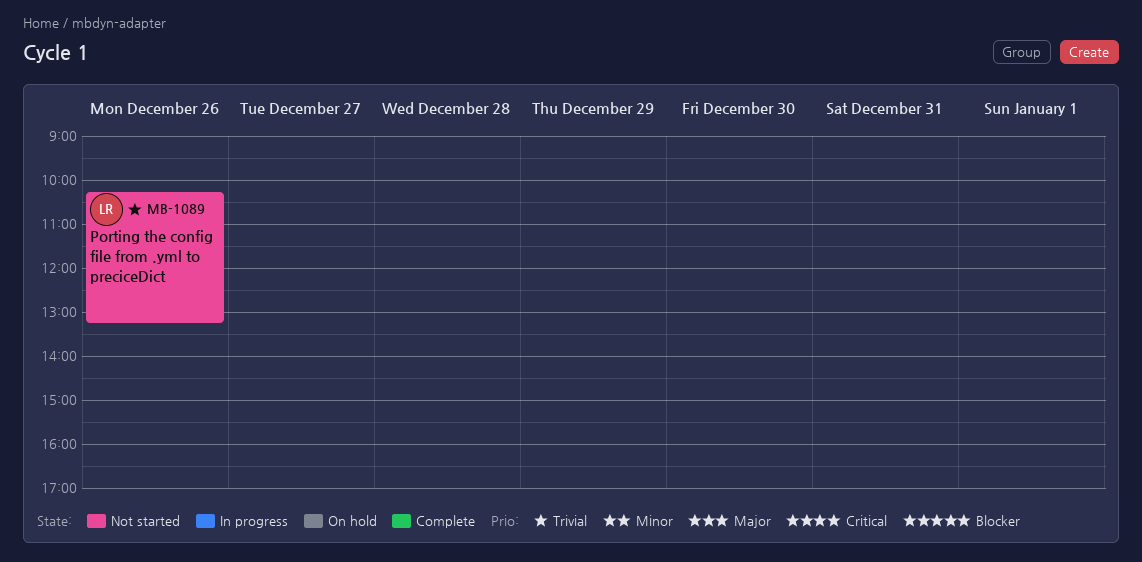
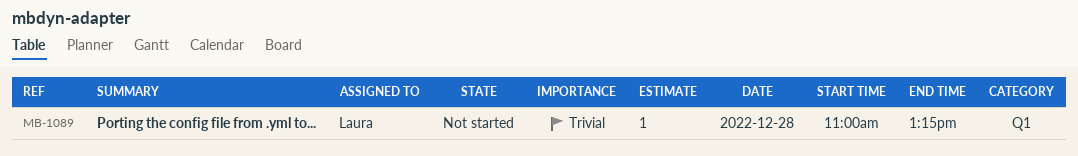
MB-1089, day: Dec 26 -> Dec 28
MB-1089, begins: 10:15 -> 11:00

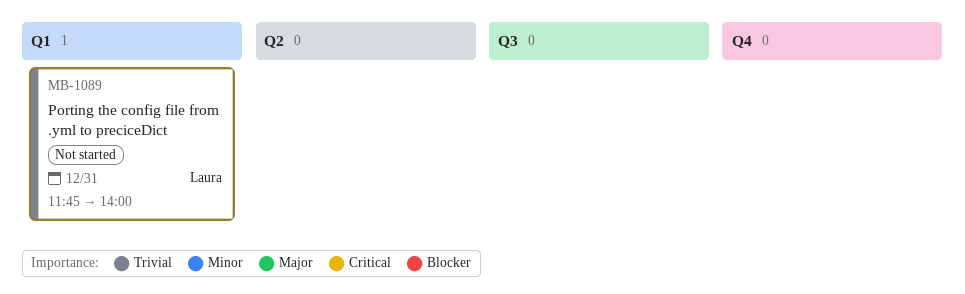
MB-1089, day: Dec 28 -> Dec 31
MB-1089, begins: 11:00 -> 11:45
MB-1089, ends: 13:15 -> 14:00

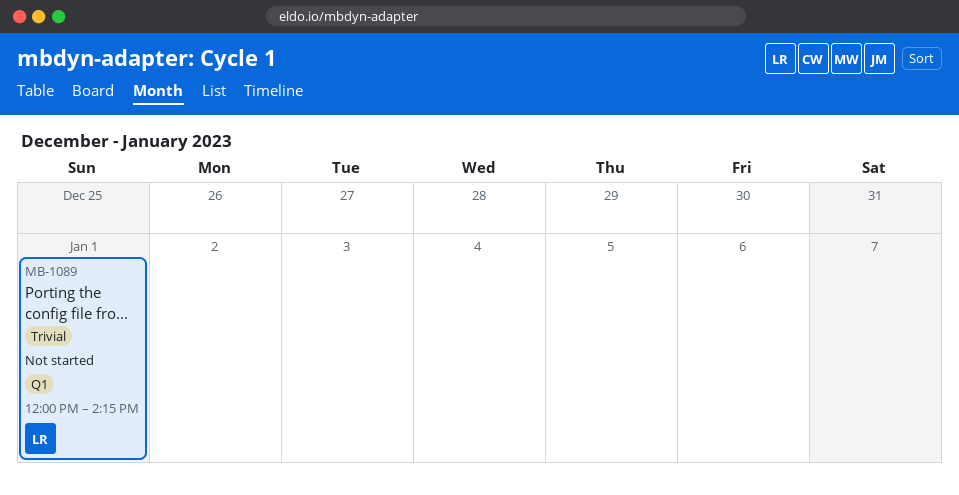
MB-1089, day: Dec 31 -> Jan 1
MB-1089, begins: 11:45 -> 12:00
MB-1089, ends: 14:00 -> 14:15

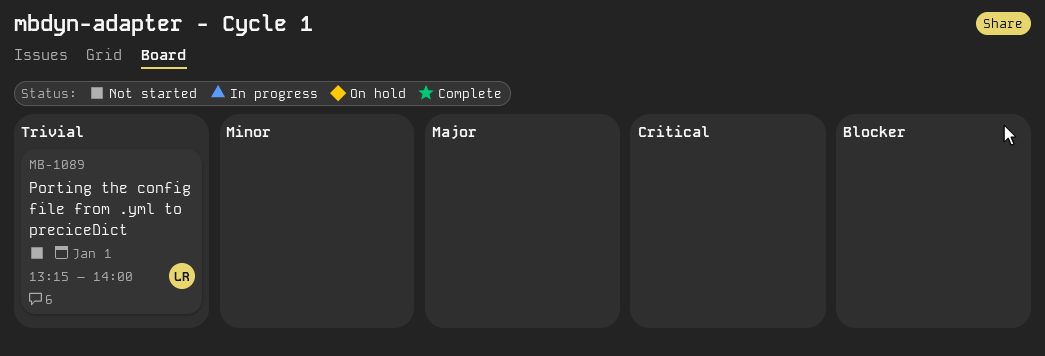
MB-1089, begins: 12:00 -> 13:15
MB-1089, ends: 14:15 -> 14:00

